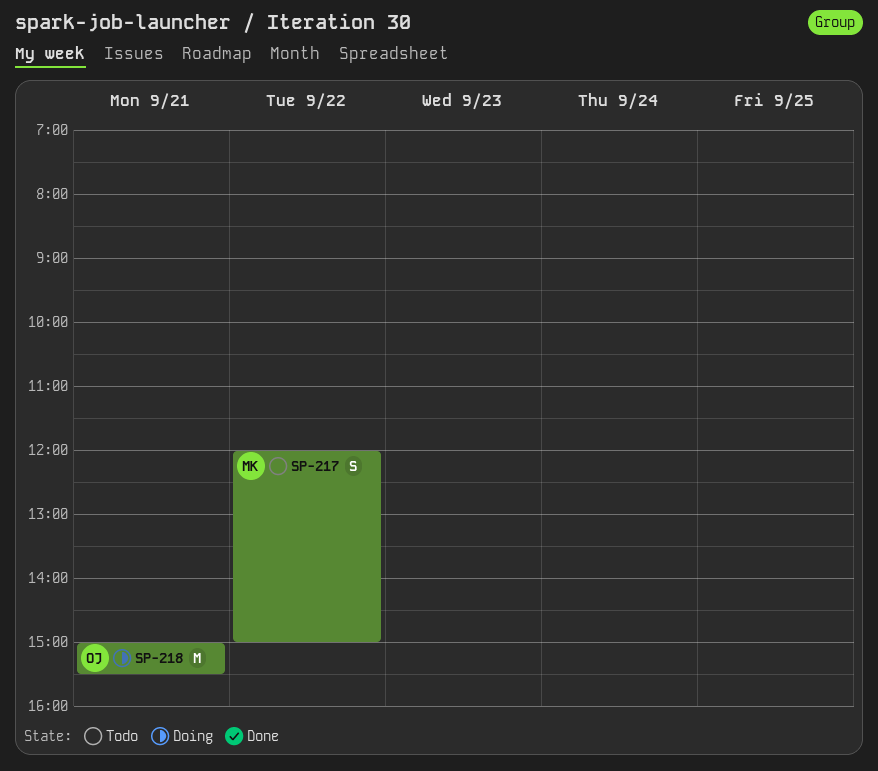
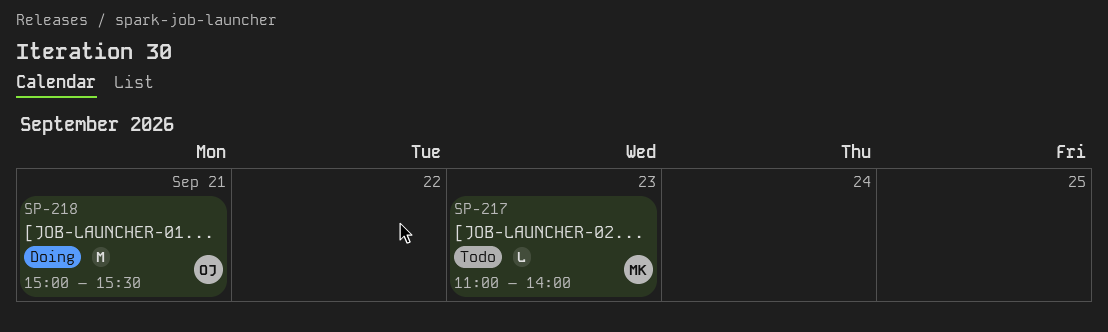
SP-217, estimate: S -> L
SP-217, day: Sep 22 -> Sep 23
SP-217, begins: 12:00 -> 11:00
SP-217, ends: 15:00 -> 14:00

